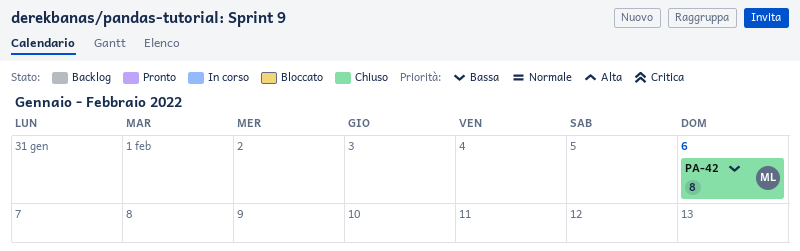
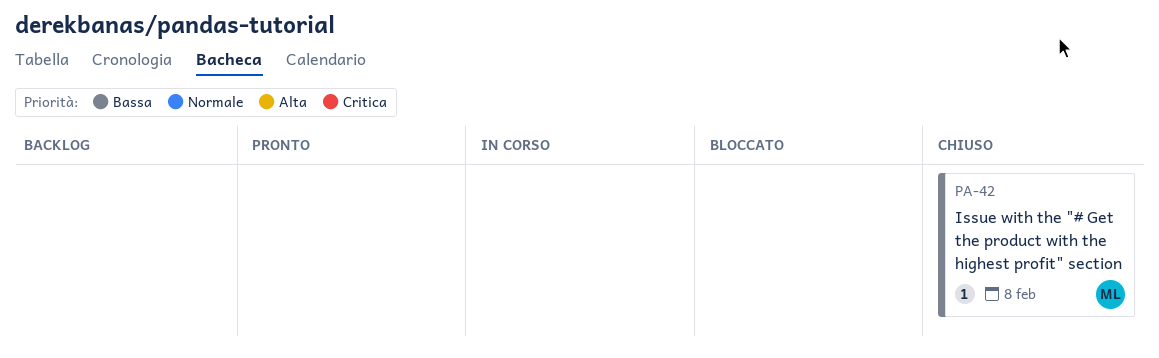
PA-42, estimate: 8 -> 1
PA-42, due: Feb 6 -> Feb 8

